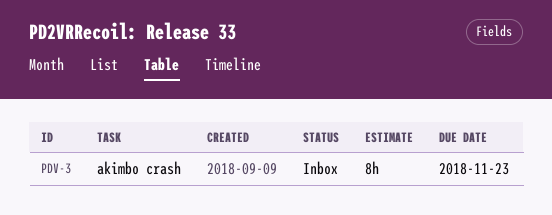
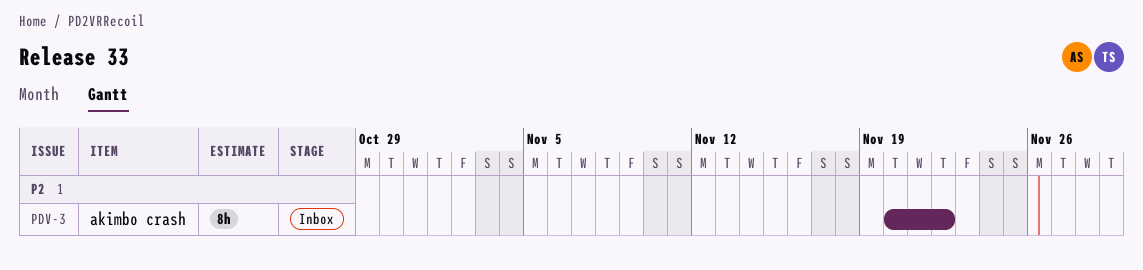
PDV-3, due: Nov 23 -> Nov 22

